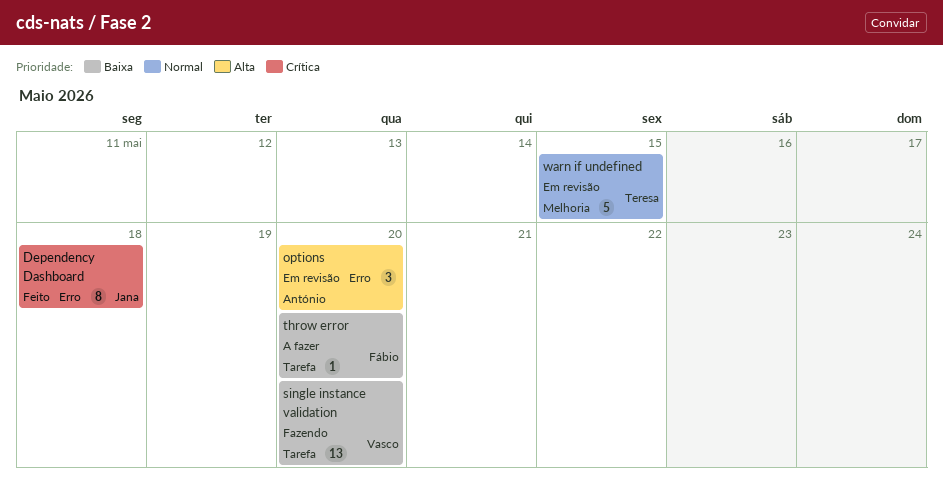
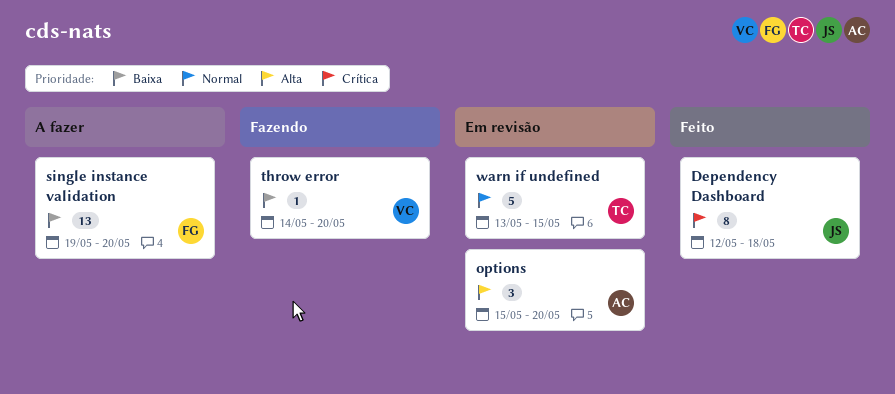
single instance validation, status: Fazendo -> A fazer
single instance validation, owner: Vasco -> Fábio
throw error, status: A fazer -> Fazendo
throw error, owner: Fábio -> Vasco

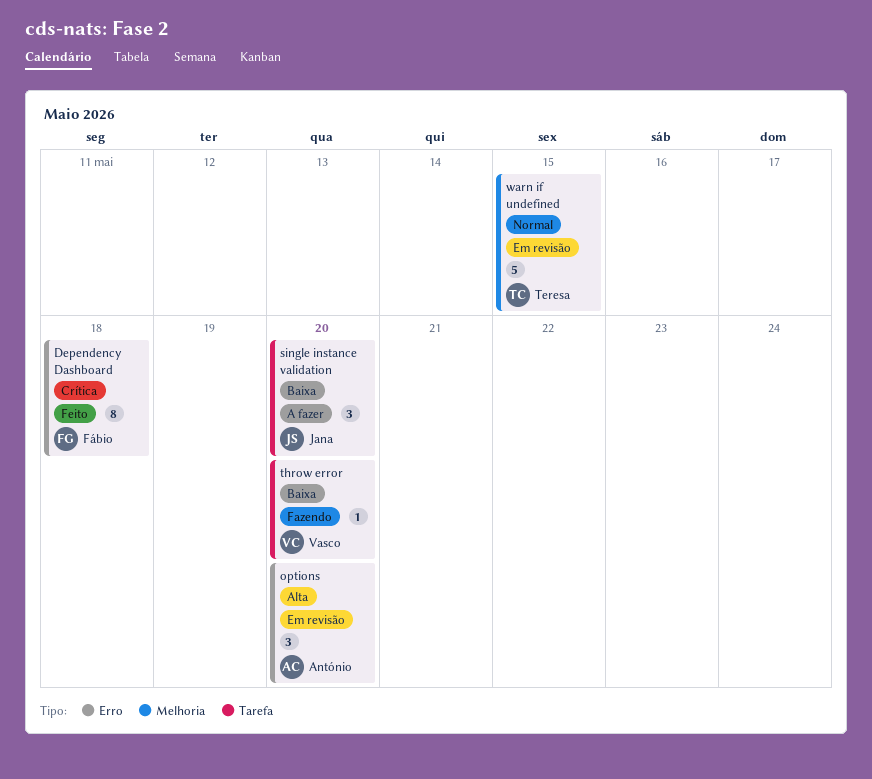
Dependency Dashboard, owner: Jana -> Fábio
single instance validation, owner: Fábio -> Jana
single instance validation, estimate: 13 -> 3

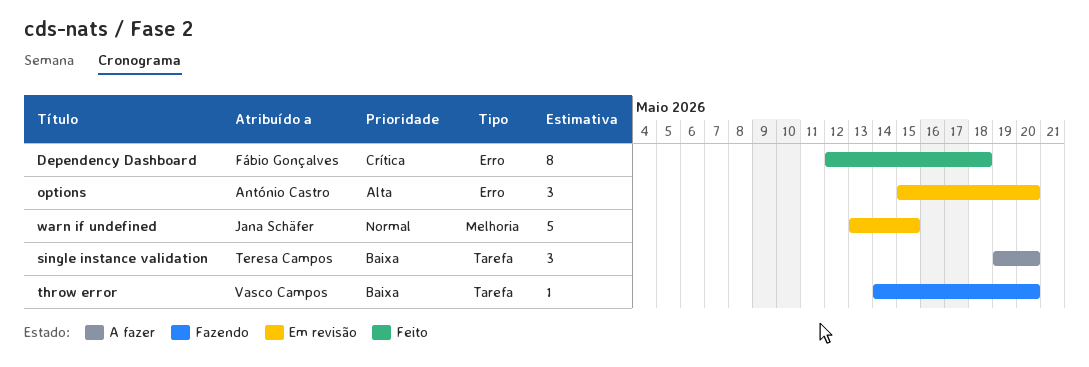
single instance validation, owner: Jana Schäfer -> Teresa Campos
warn if undefined, owner: Teresa Campos -> Jana Schäfer

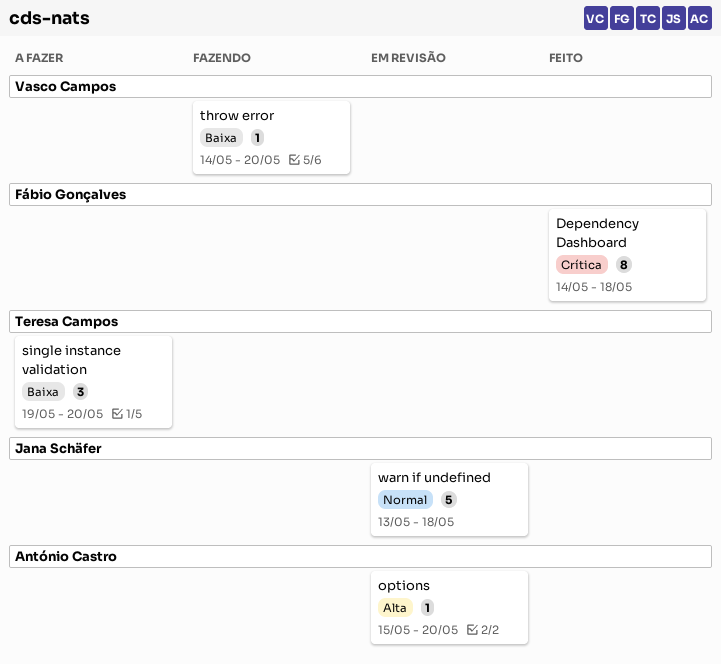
Dependency Dashboard, start: May 12 -> May 14
options, estimate: 3 -> 1
warn if undefined, due: May 15 -> May 18

